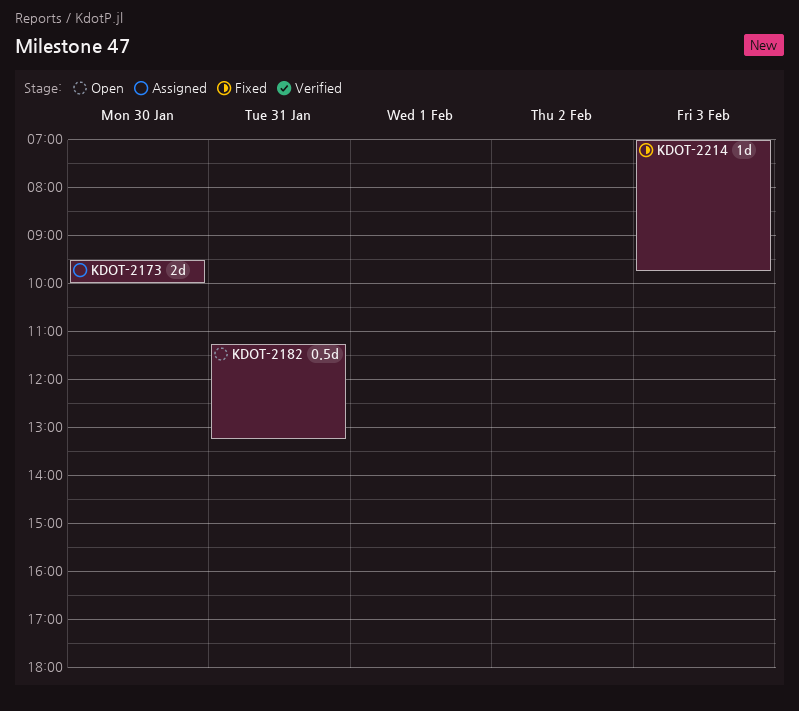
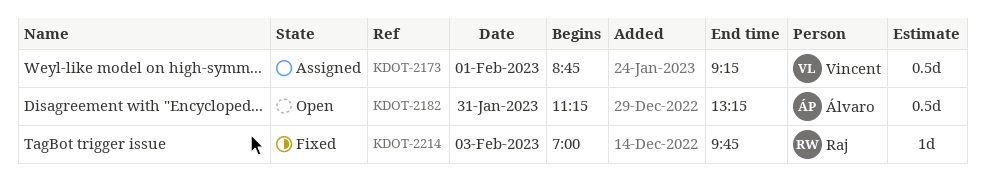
KDOT-2173, estimate: 2d -> 0.5d
KDOT-2173, day: Jan 30 -> Feb 1
KDOT-2173, begins: 09:30 -> 08:45
KDOT-2173, ends: 10:00 -> 09:15

